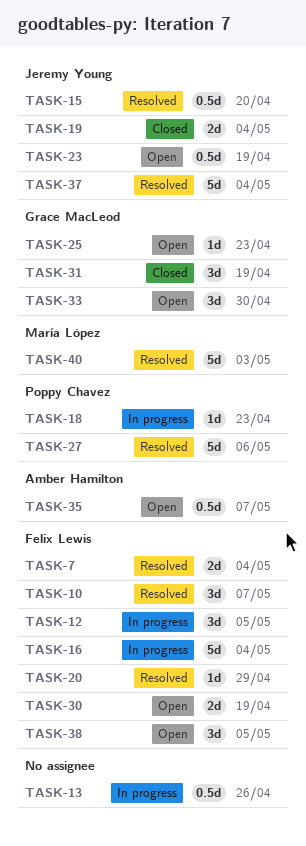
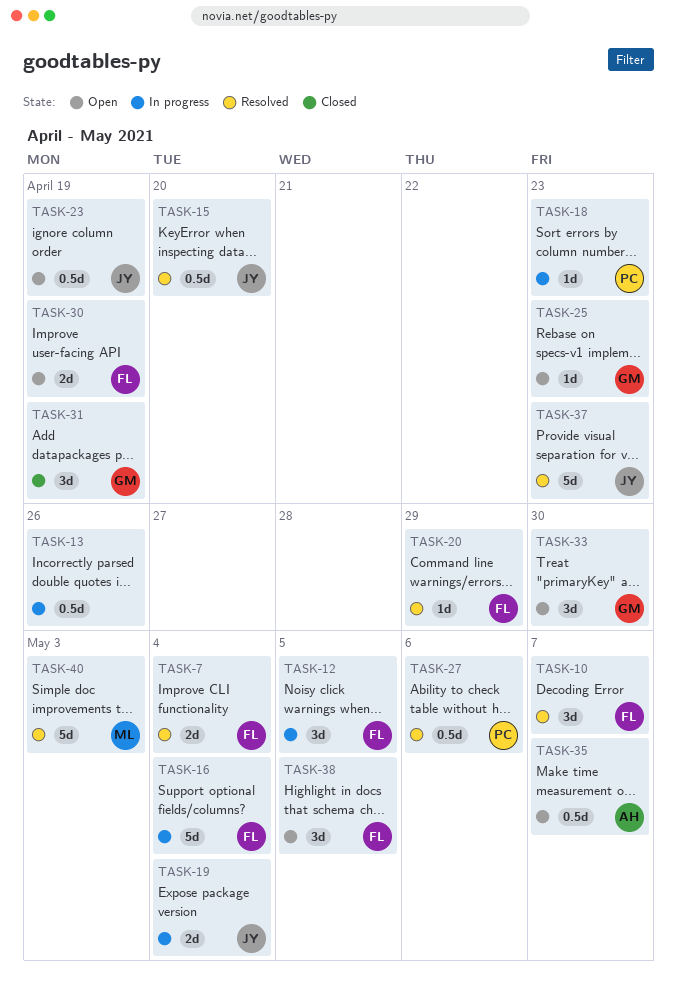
TASK-19, status: Closed -> In progress
TASK-27, estimate: 5d -> 0.5d
TASK-37, due: May 4 -> Apr 23

